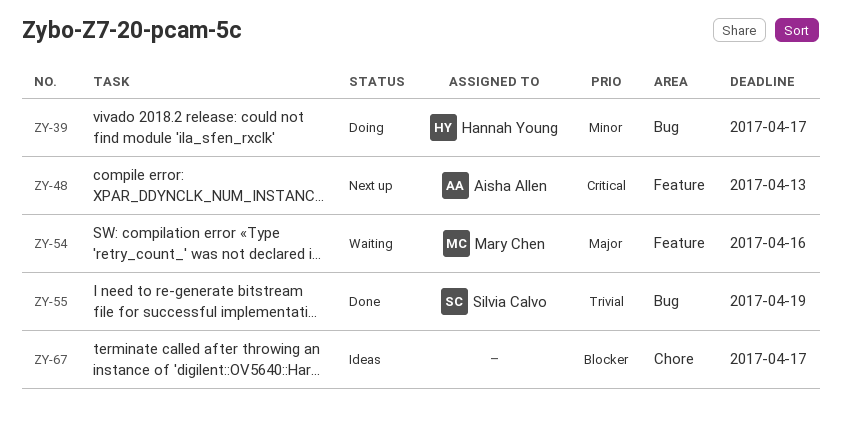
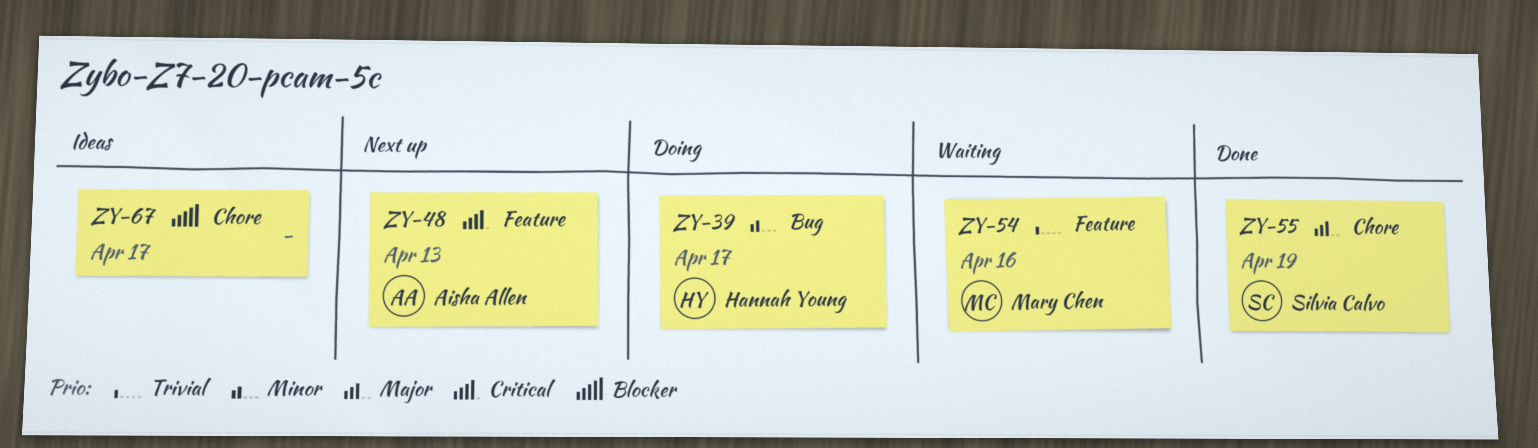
ZY-54, priority: Major -> Trivial
ZY-55, priority: Trivial -> Major
ZY-55, label: Bug -> Chore

